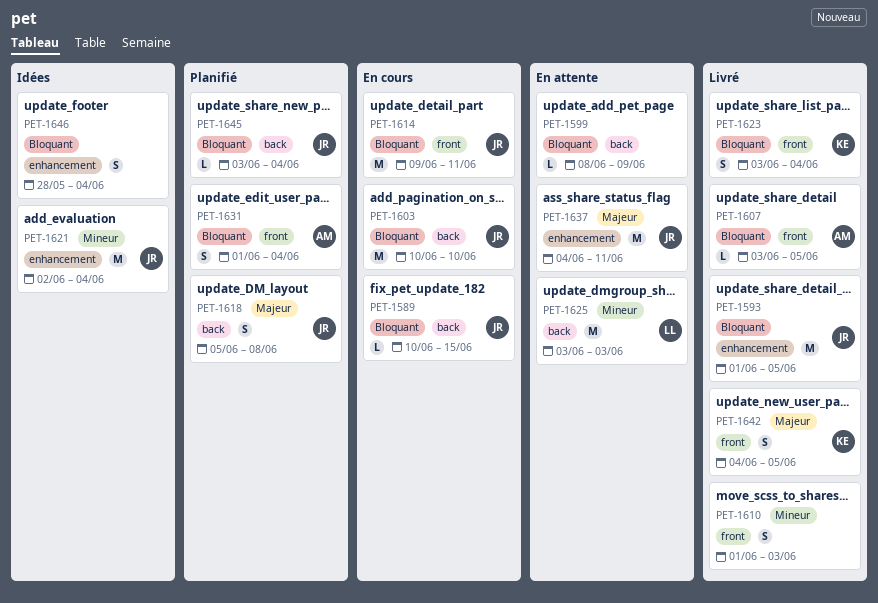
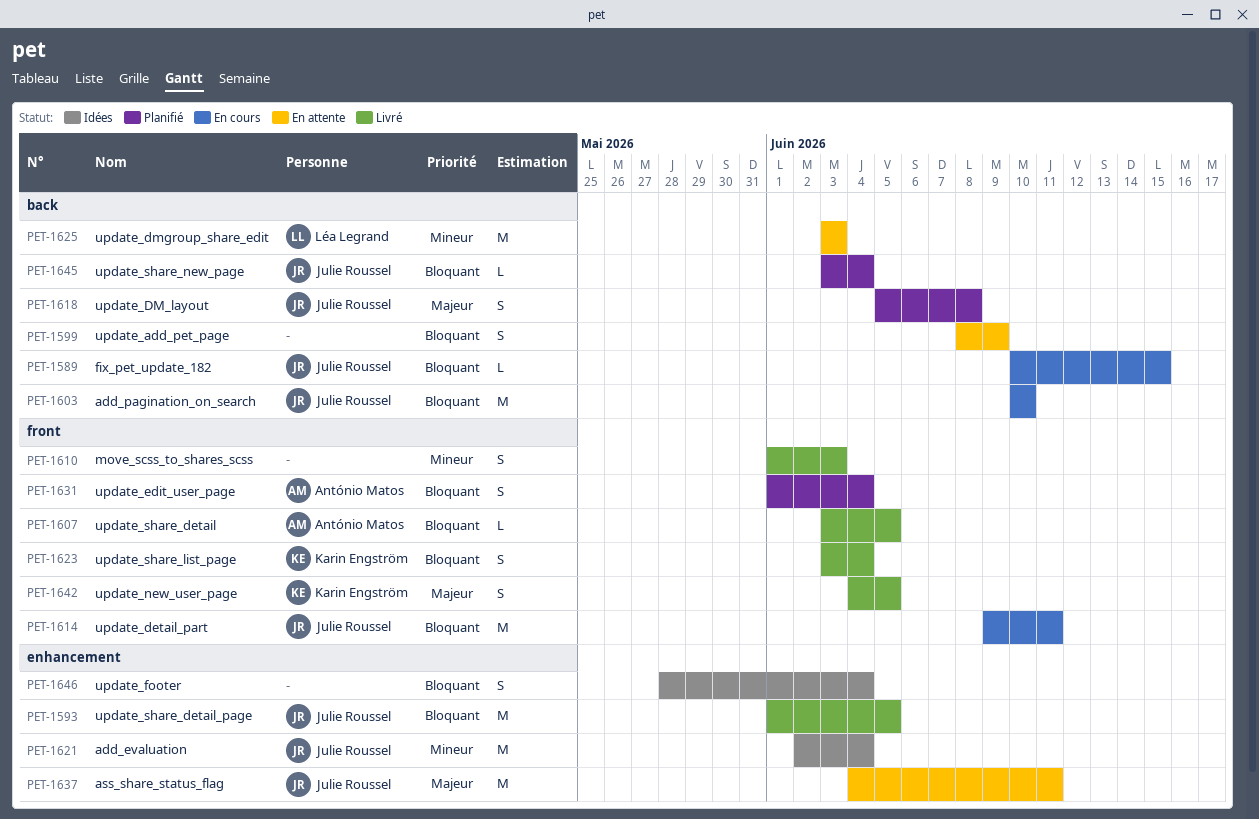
PET-1599, estimate: L -> S

